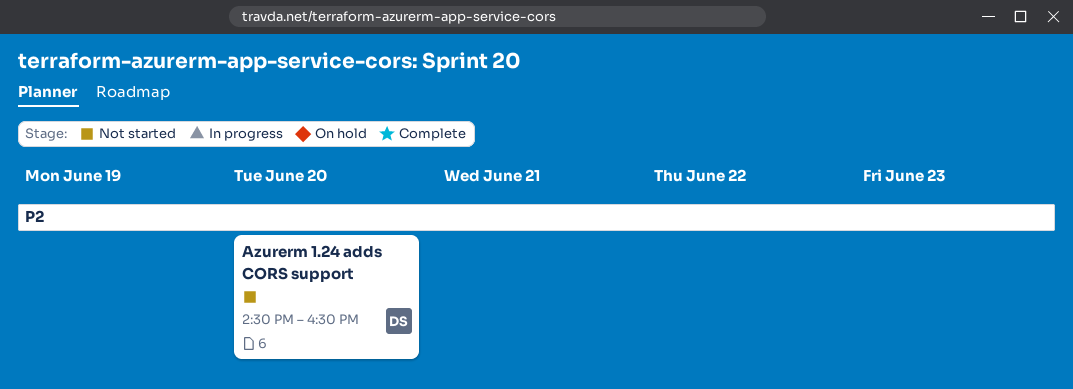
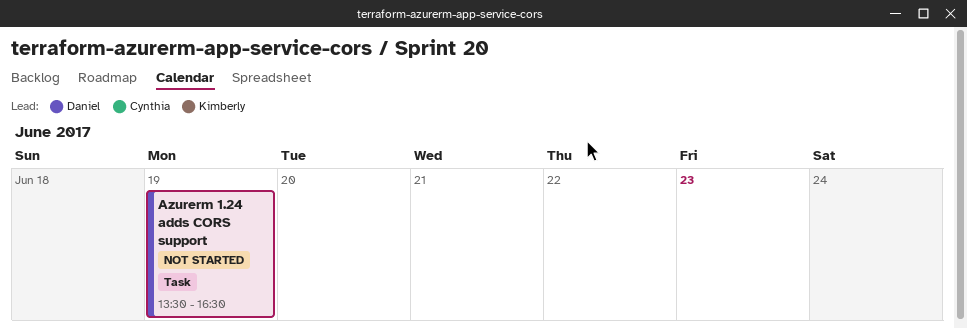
Azurerm 1.24 adds CORS support, day: Jun 20 -> Jun 19
Azurerm 1.24 adds CORS support, begins: 14:30 -> 13:30

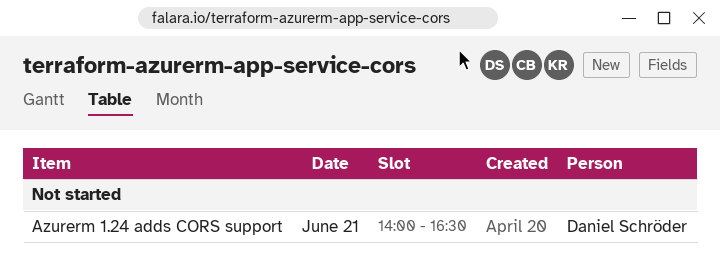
Azurerm 1.24 adds CORS support, day: Jun 19 -> Jun 21
Azurerm 1.24 adds CORS support, begins: 13:30 -> 14:00

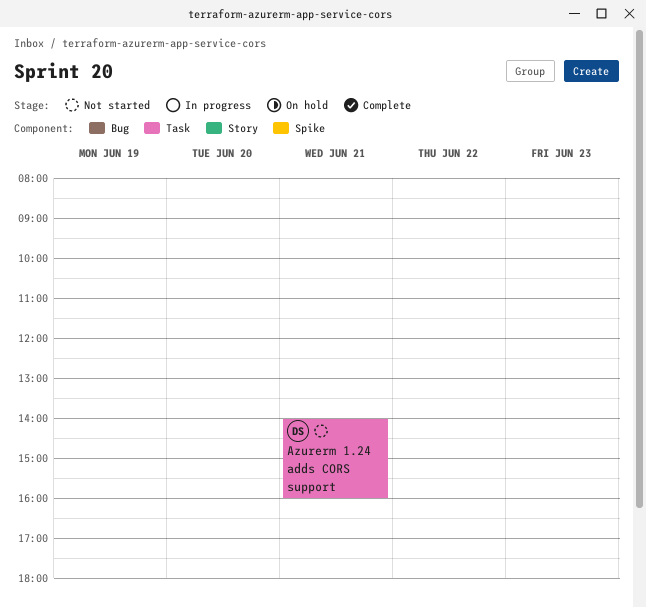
Azurerm 1.24 adds CORS support, ends: 16:30 -> 16:00

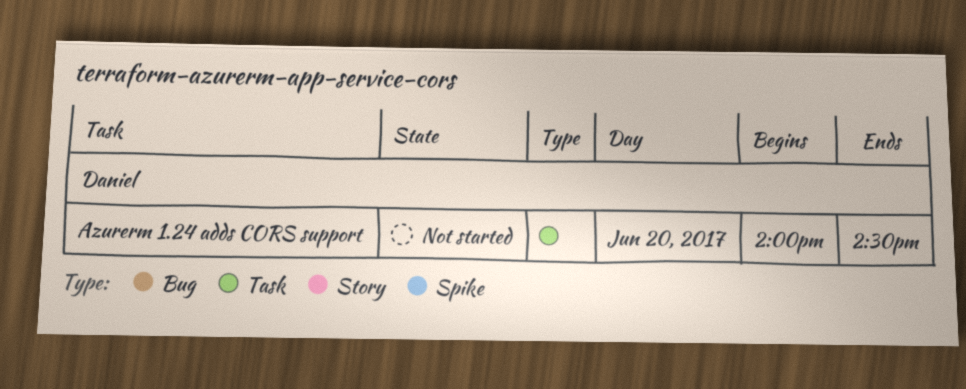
Azurerm 1.24 adds CORS support, day: Jun 21 -> Jun 20
Azurerm 1.24 adds CORS support, ends: 16:00 -> 14:30

